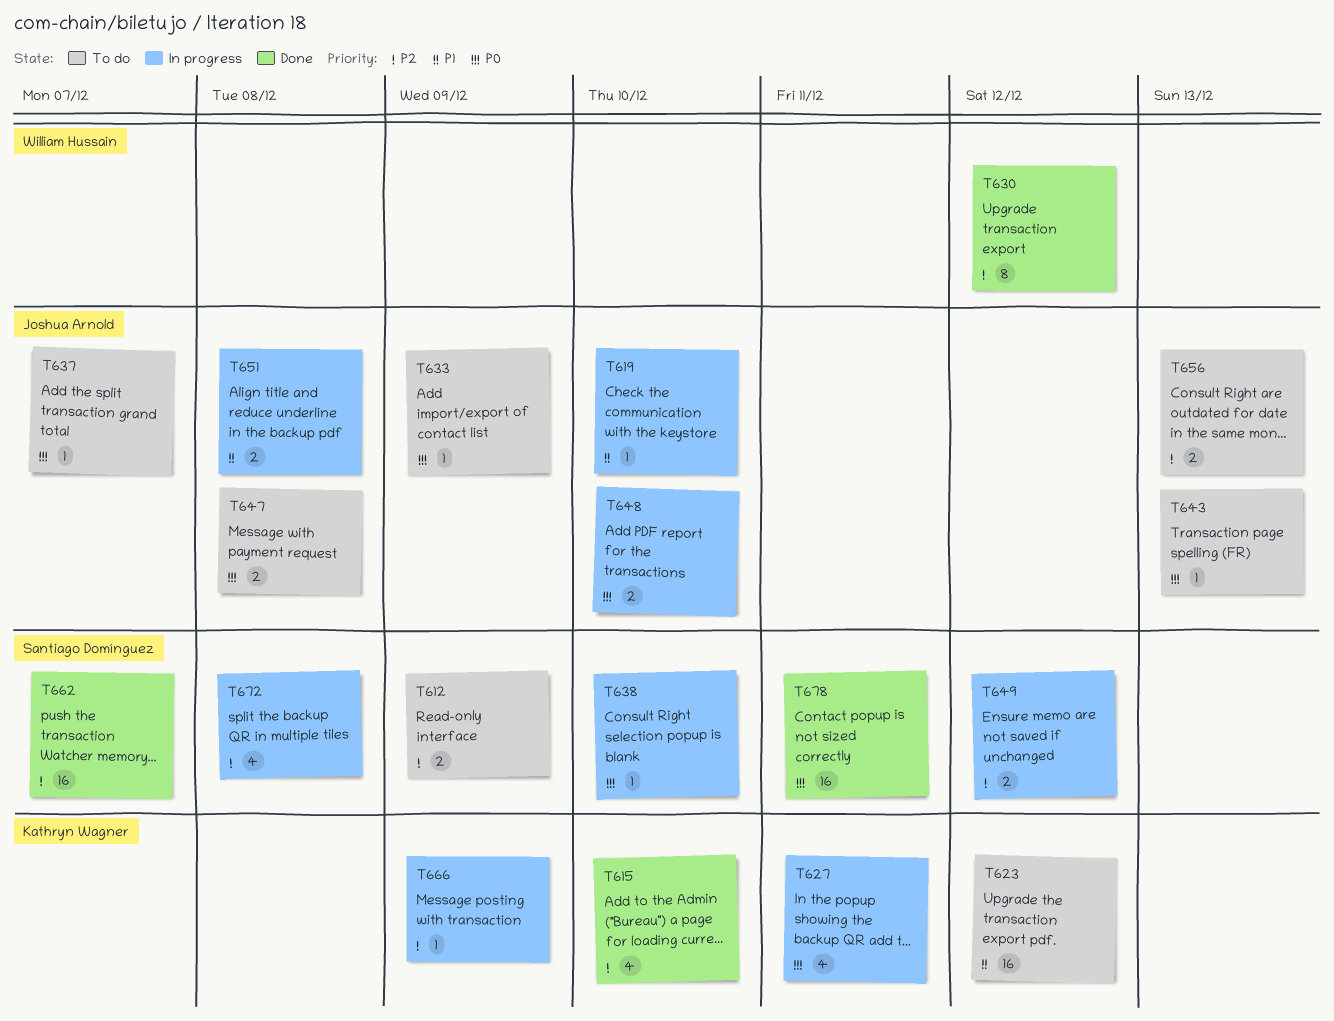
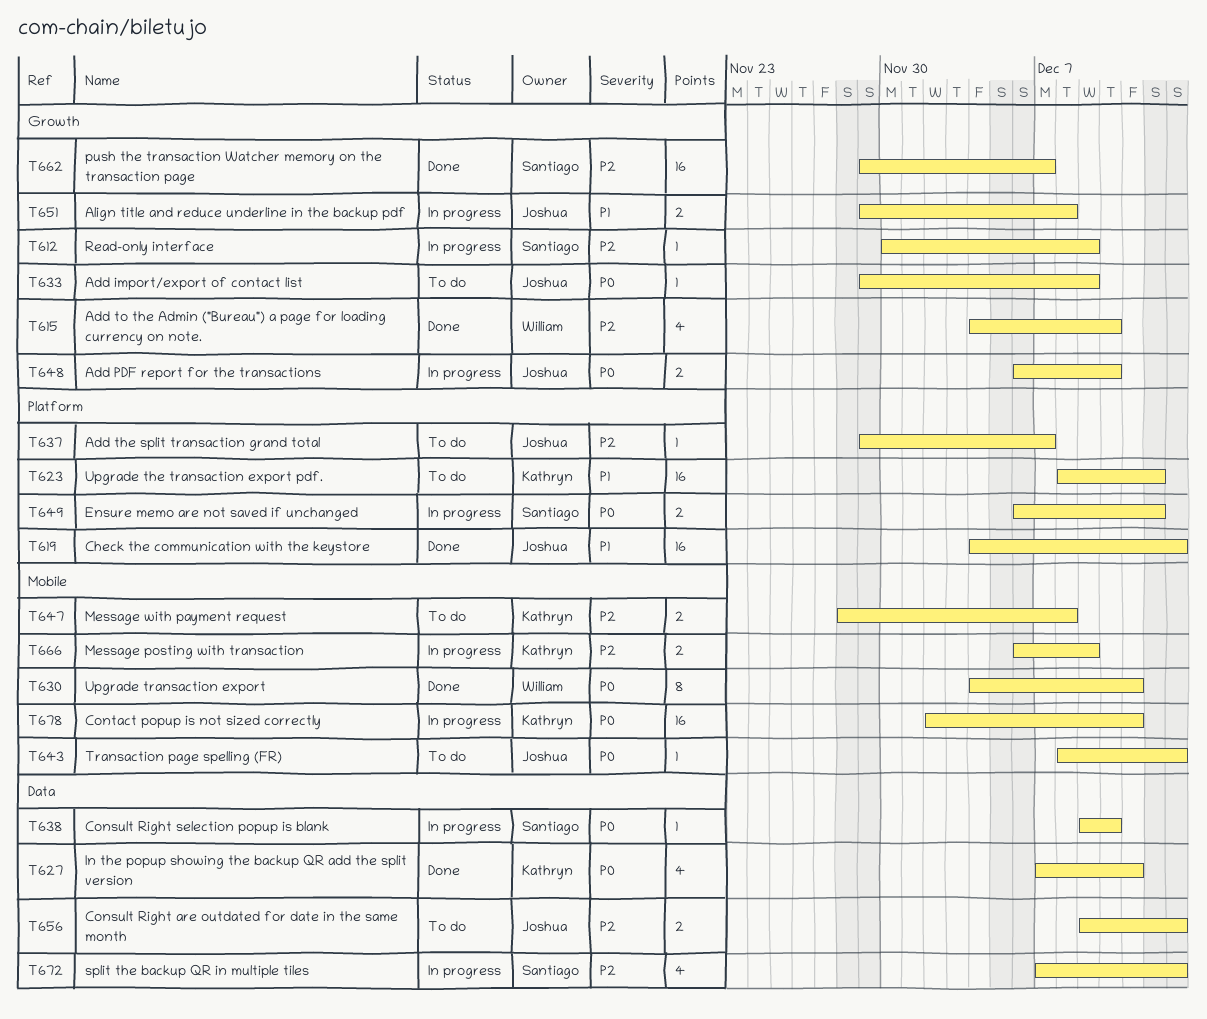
T612, status: To do -> In progress
T612, estimate: 2 -> 1
T615, owner: Kathryn Wagner -> William Hussain
T619, status: In progress -> Done
T619, estimate: 1 -> 16
T619, due: Dec 10 -> Dec 13
T627, status: In progress -> Done
T630, priority: P2 -> P0
T630, due: Dec 12 -> Dec 11
T637, priority: P0 -> P2
T647, owner: Joshua Arnold -> Kathryn Wagner
T647, priority: P0 -> P2
T649, priority: P2 -> P0
T666, estimate: 1 -> 2
T672, due: Dec 8 -> Dec 13
T678, status: Done -> In progress
T678, owner: Santiago Domínguez -> Kathryn Wagner

